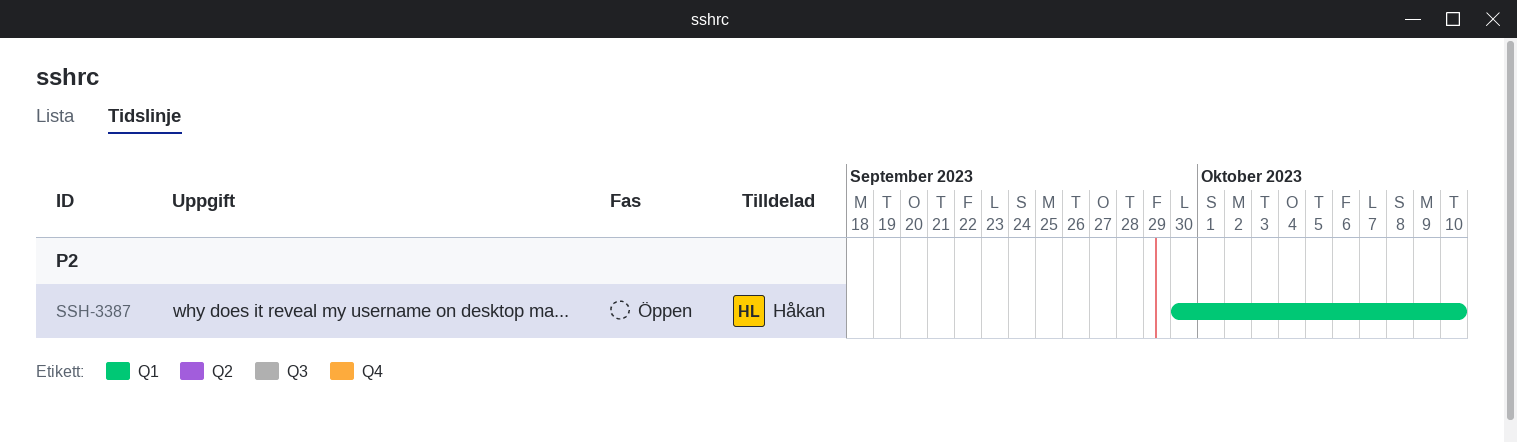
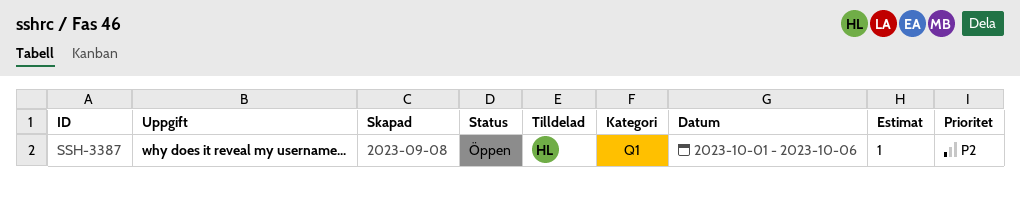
SSH-3387, start: Sep 30 -> Oct 1
SSH-3387, due: Oct 10 -> Oct 6

